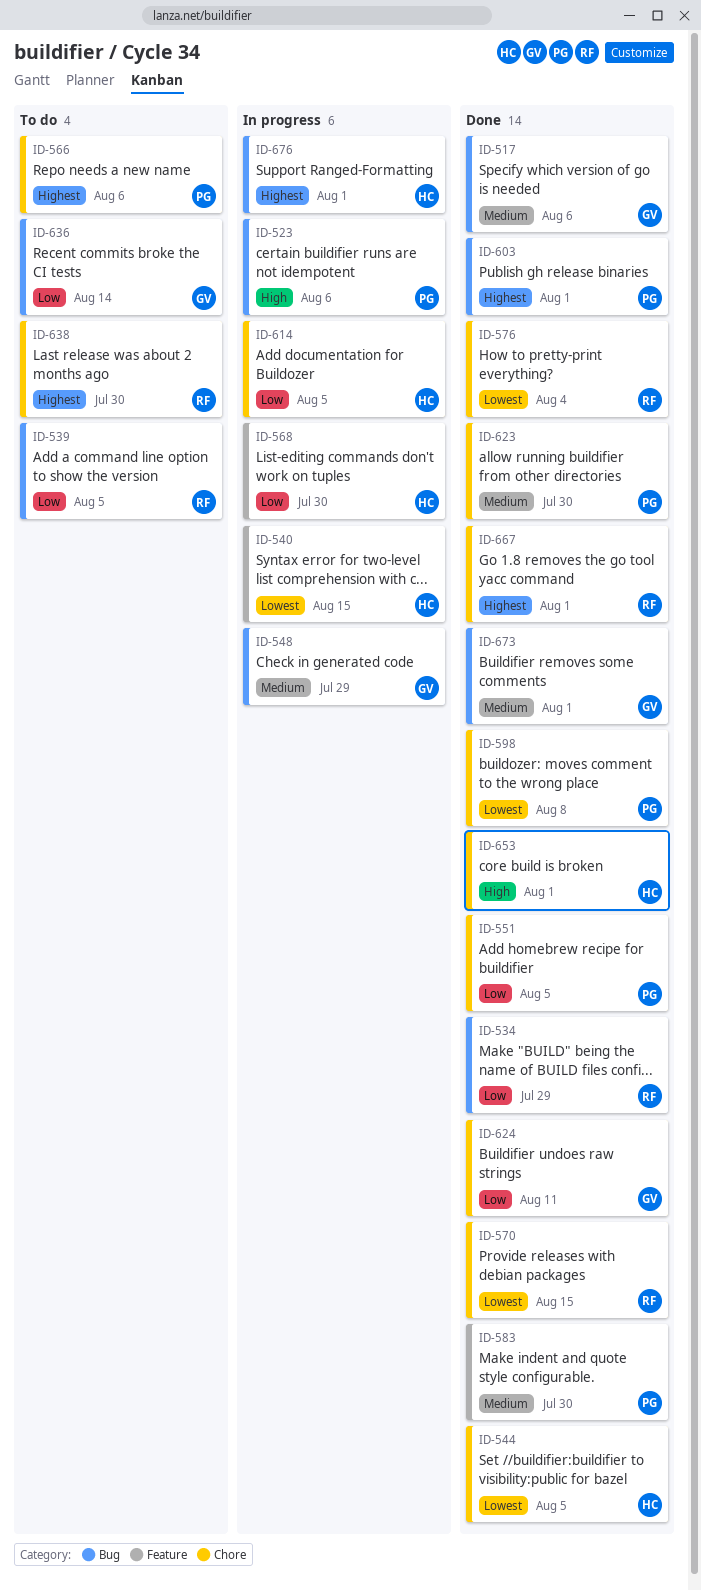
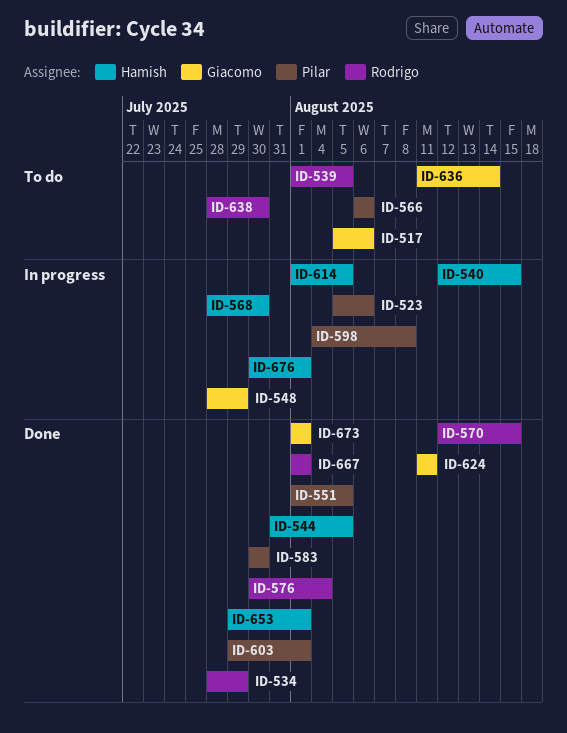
ID-517, status: Done -> To do
ID-598, status: Done -> In progress
ID-623: present -> none

